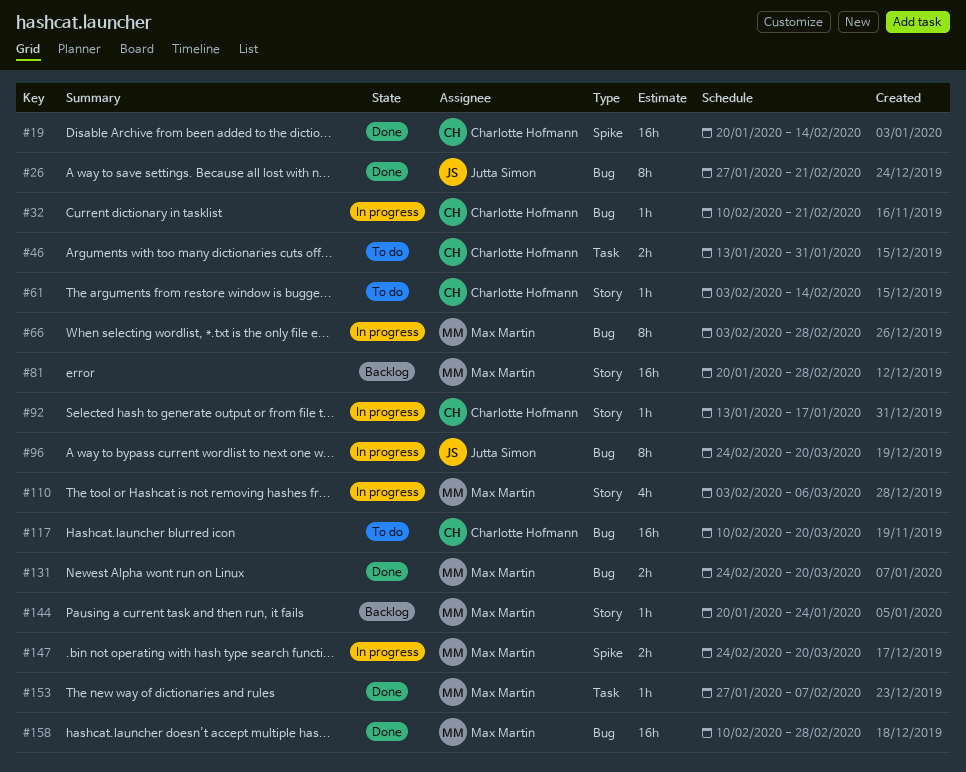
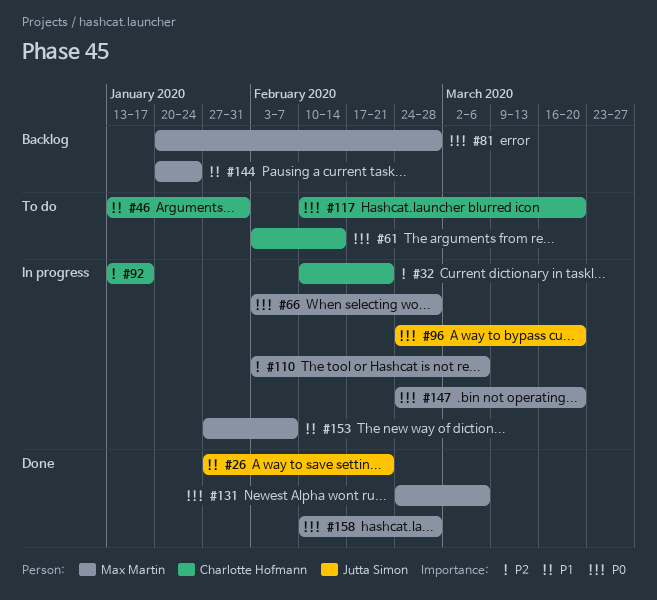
#19: present -> none
#131, due: Mar 20 -> Mar 6
#153, status: Done -> In progress

